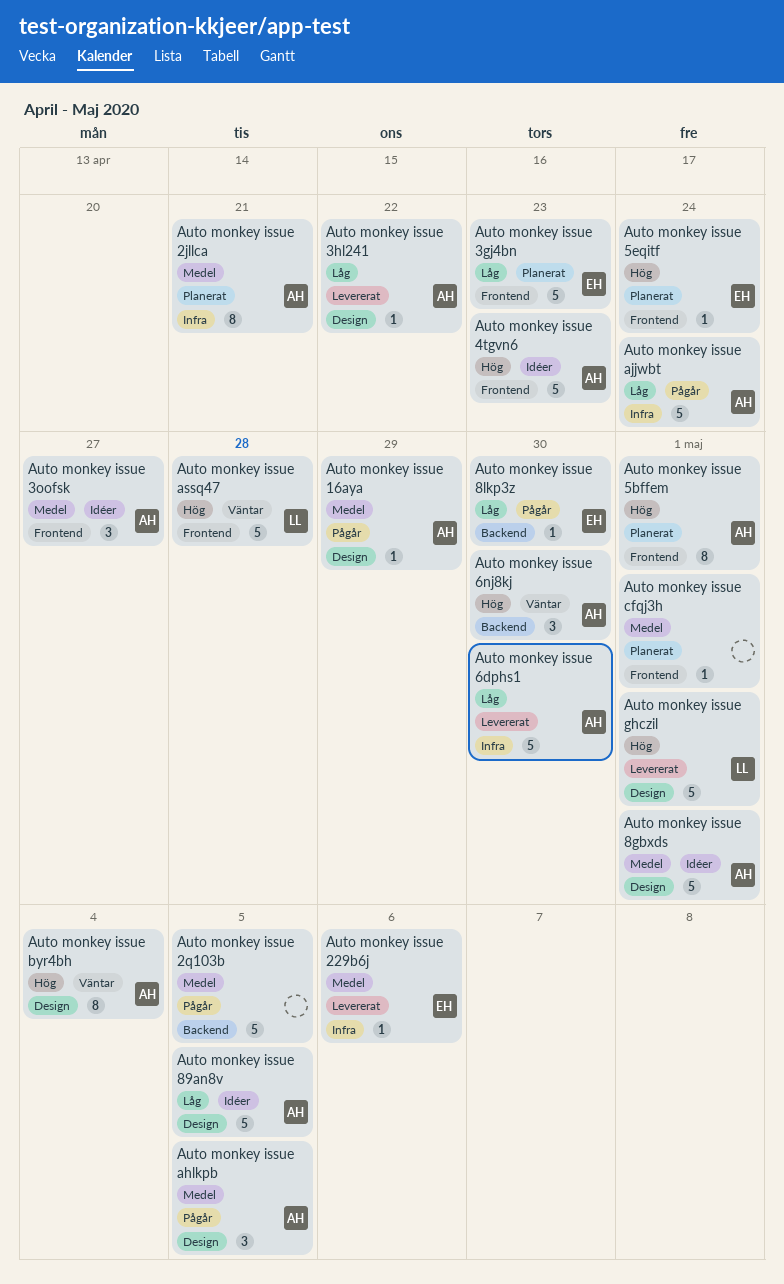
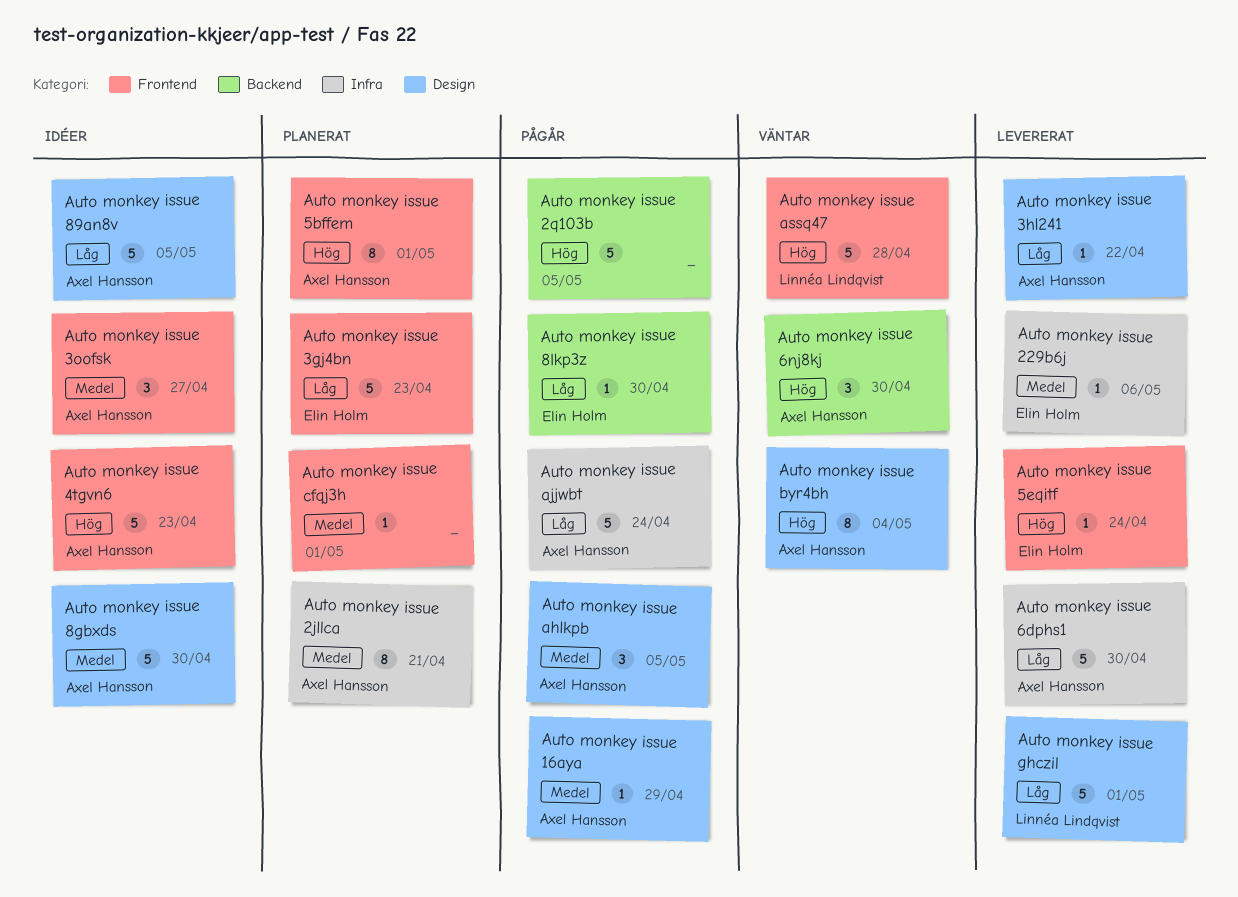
Auto monkey issue 2q103b, priority: Medel -> Hög
Auto monkey issue 5eqitf, status: Planerat -> Levererat
Auto monkey issue 8gbxds, due: May 1 -> Apr 30
Auto monkey issue ghczil, priority: Hög -> Låg

